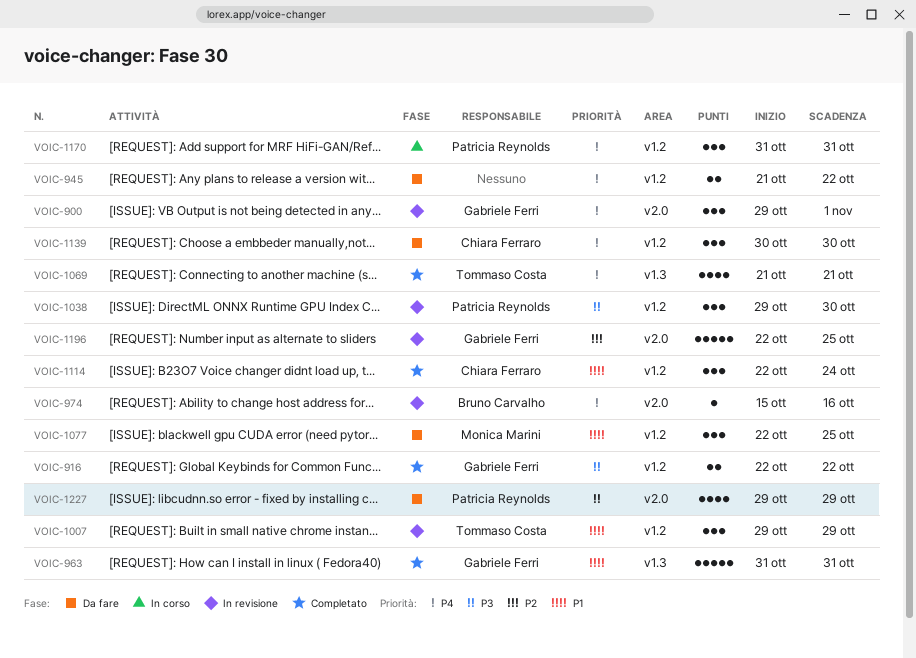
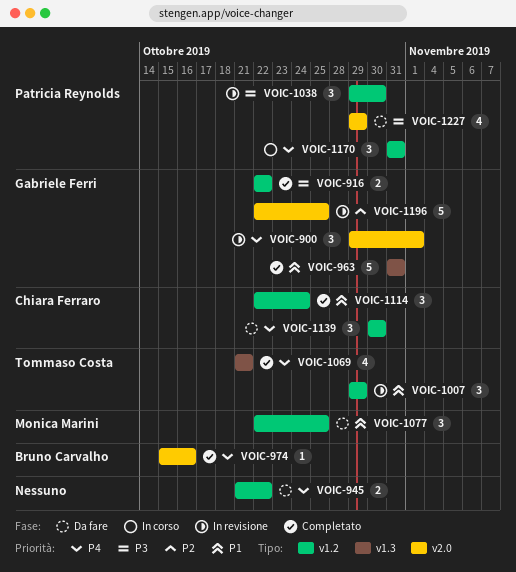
VOIC-974, status: In revisione -> Completato

